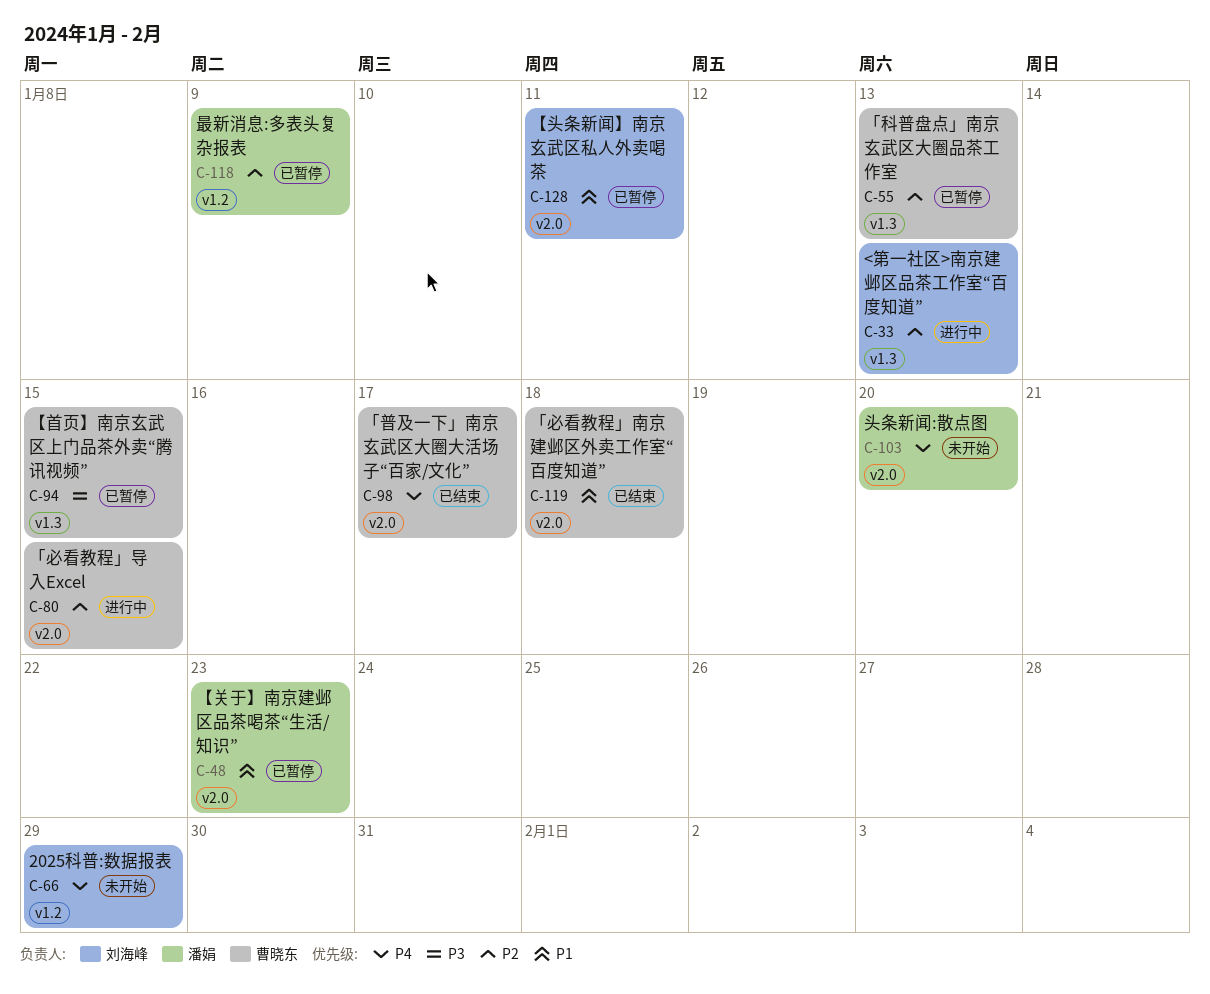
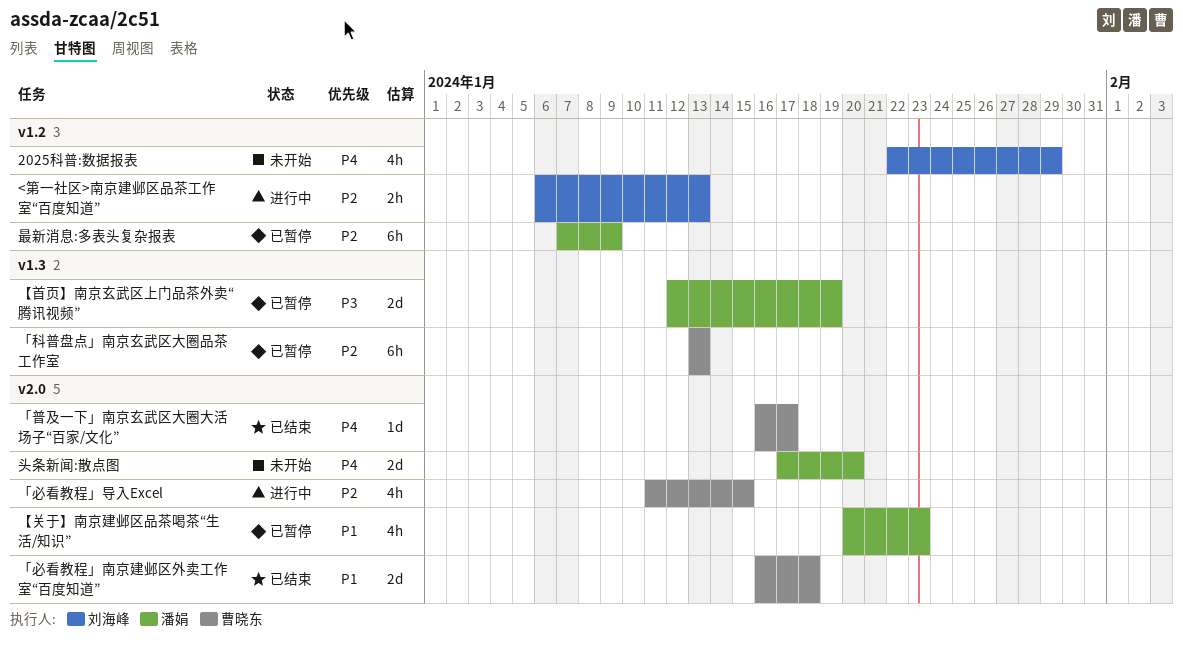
<第一社区>南京建邺区品茶工作室“百度知道”, label: v1.3 -> v1.2
【头条新闻】南京玄武区私人外卖喝茶: present -> none
【首页】南京玄武区上门品茶外卖“腾讯视频”, owner: 曹晓东 -> 潘娟
【首页】南京玄武区上门品茶外卖“腾讯视频”, due: Jan 15 -> Jan 19

